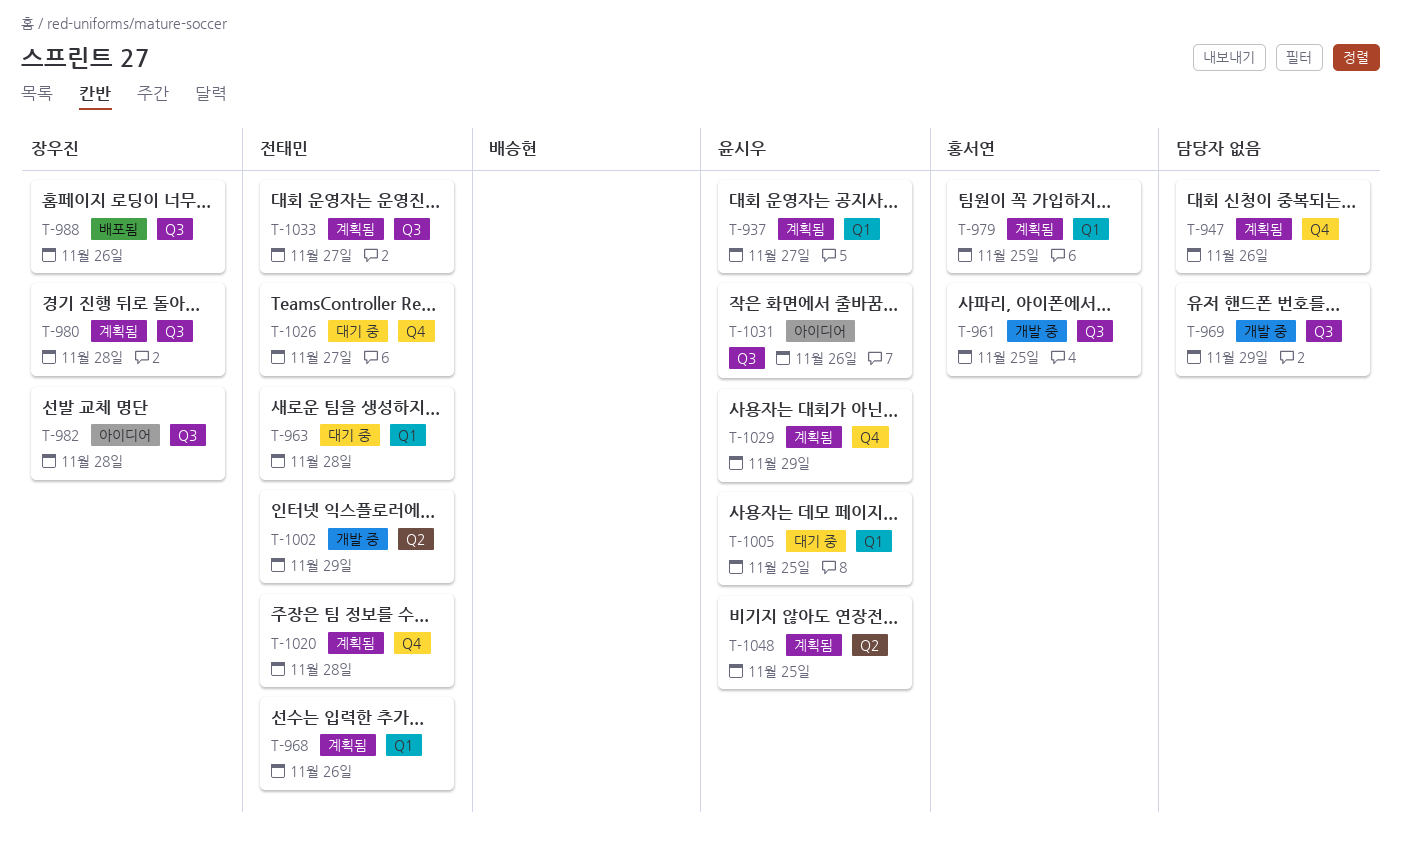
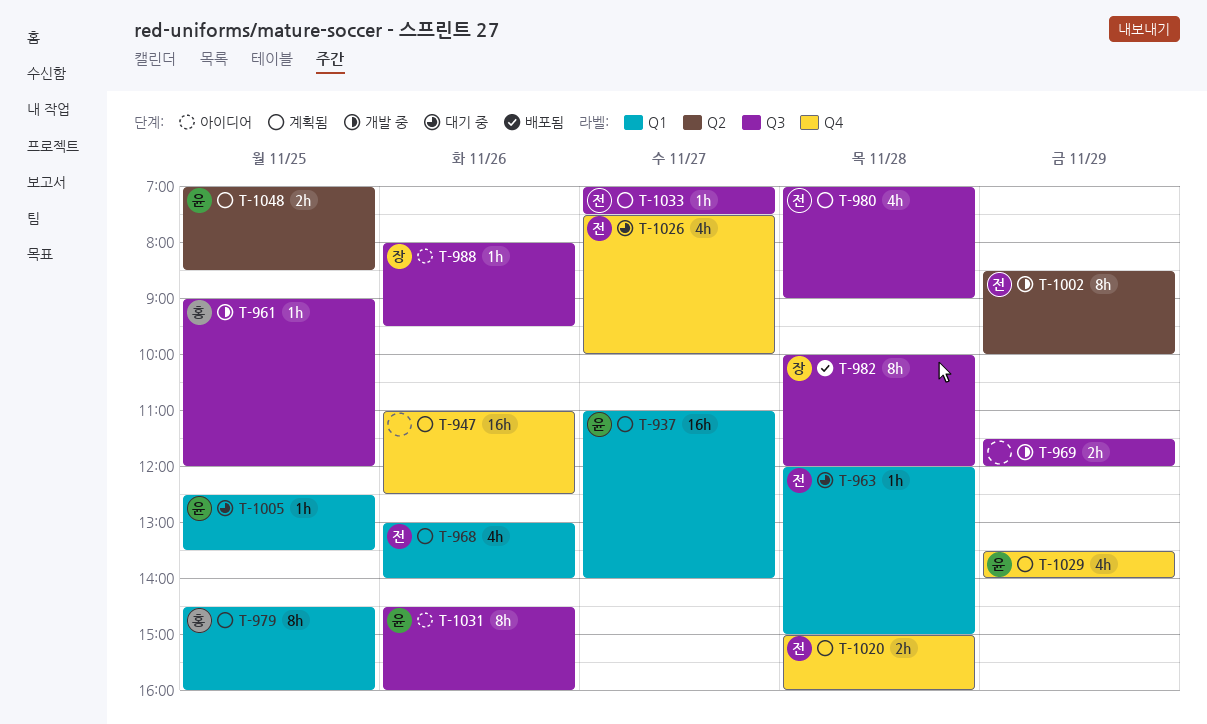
T-980, owner: 장우진 -> 전태민
T-982, status: 아이디어 -> 배포됨
T-988, status: 배포됨 -> 아이디어

